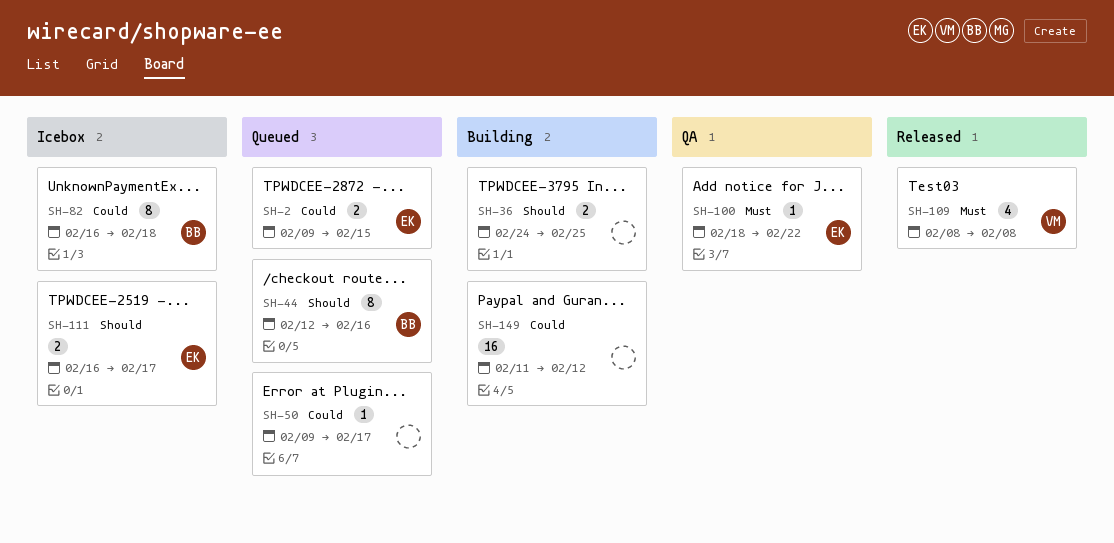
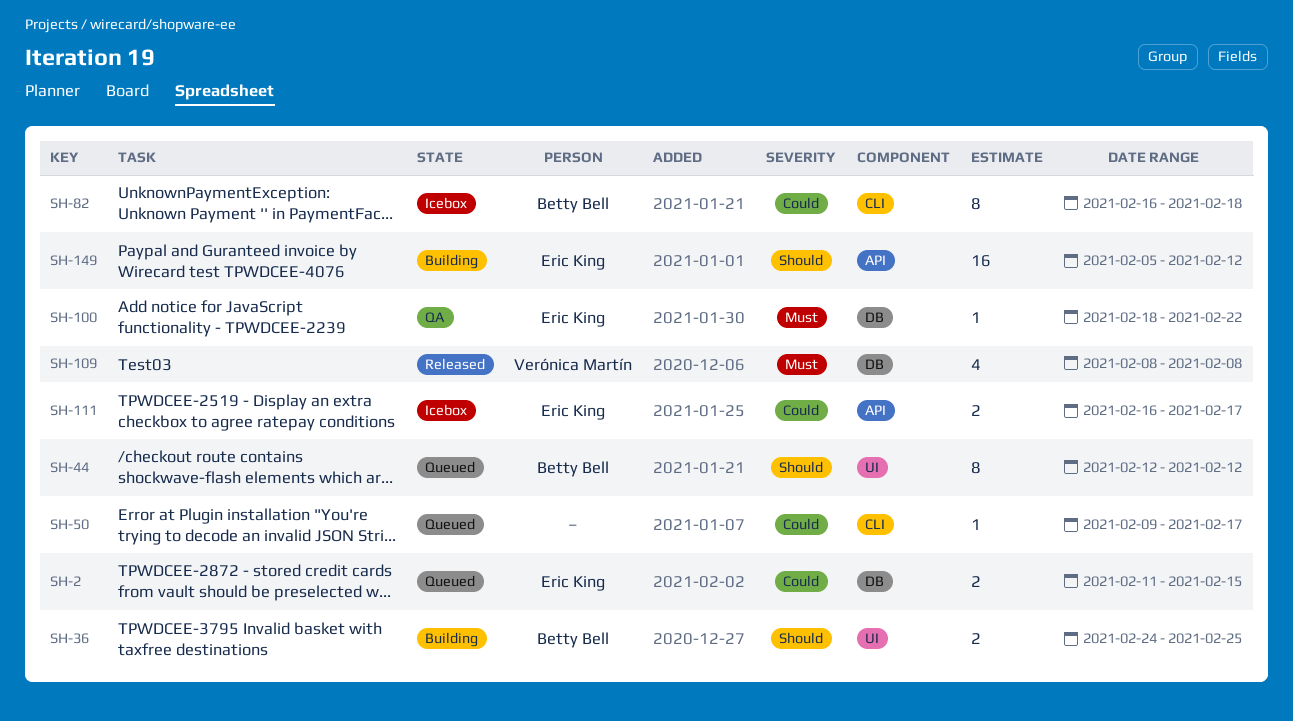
SH-2, start: Feb 9 -> Feb 11
SH-36, owner: none -> Betty Bell
SH-44, due: Feb 16 -> Feb 12
SH-111, priority: Should -> Could
SH-149, owner: none -> Eric King
SH-149, priority: Could -> Should
SH-149, start: Feb 11 -> Feb 5

